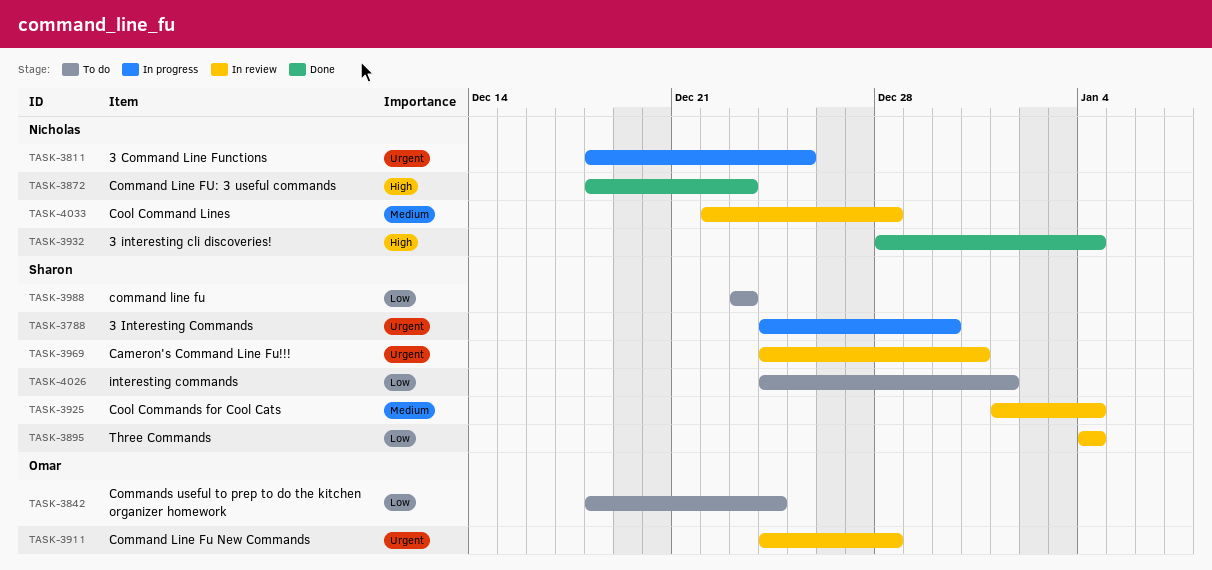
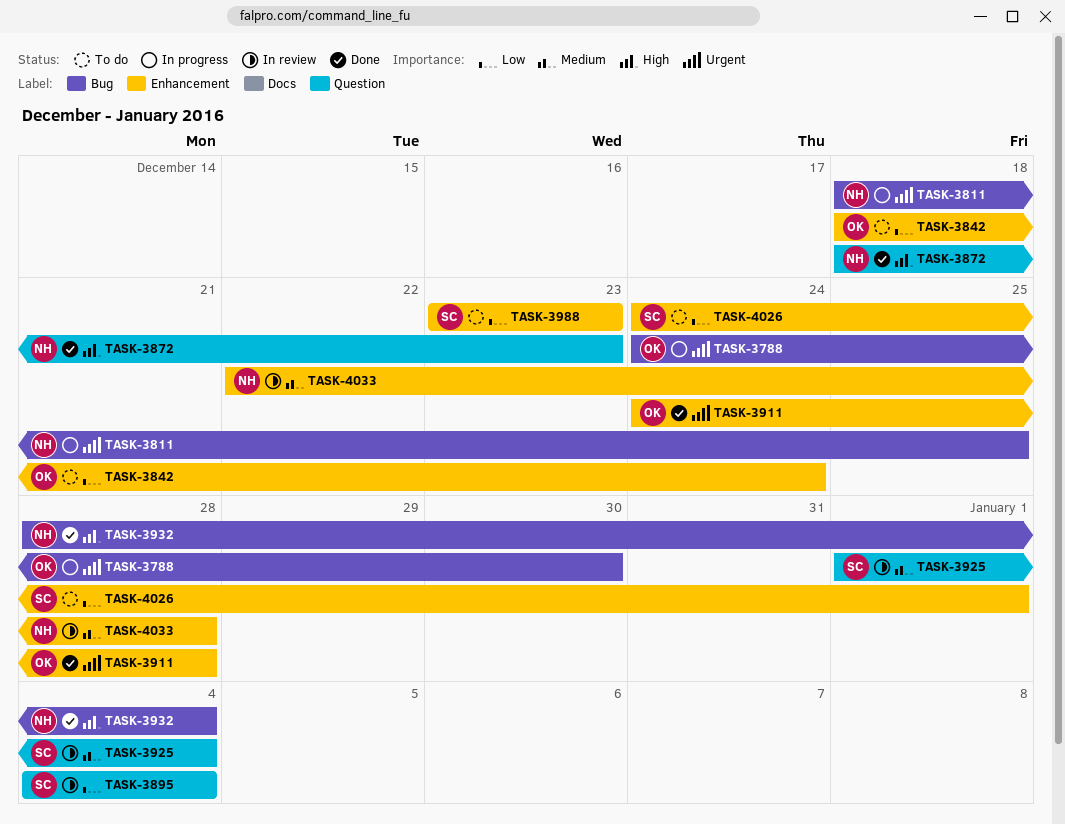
TASK-3788, owner: Sharon -> Omar
TASK-3911, status: In review -> Done
TASK-3969: present -> none

